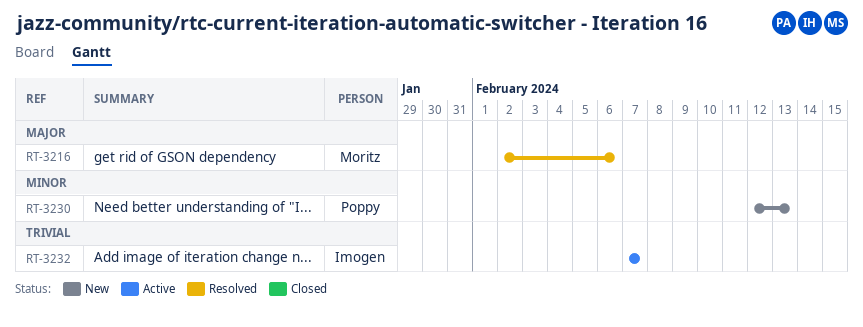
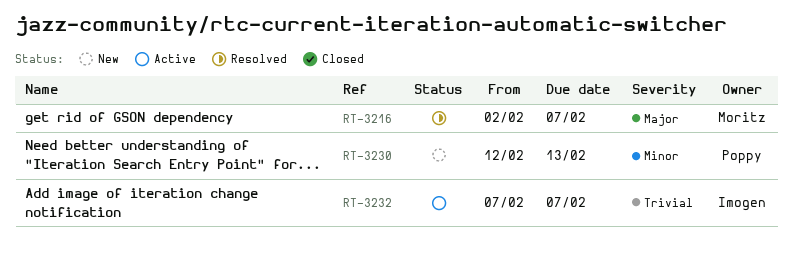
RT-3216, due: Feb 6 -> Feb 7

